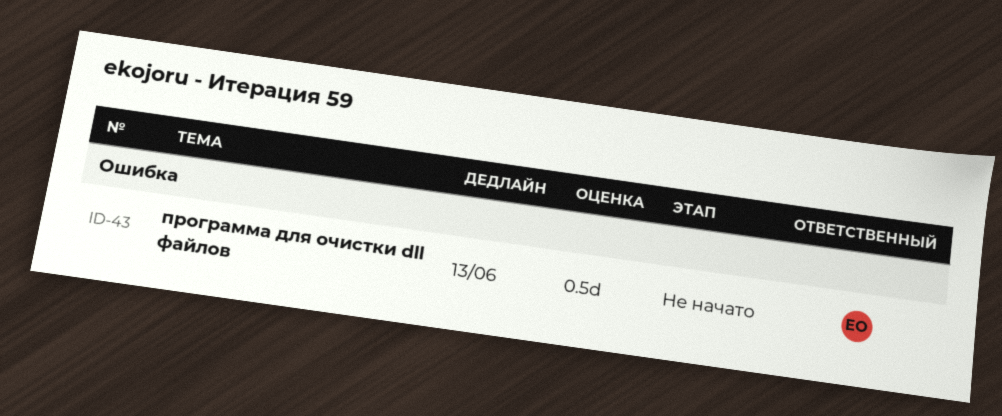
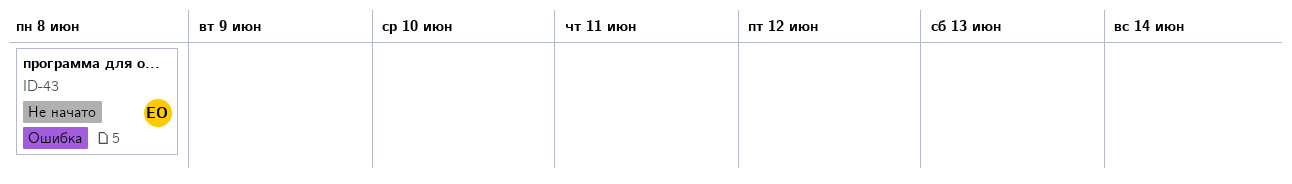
ID-43, due: Jun 13 -> Jun 8

